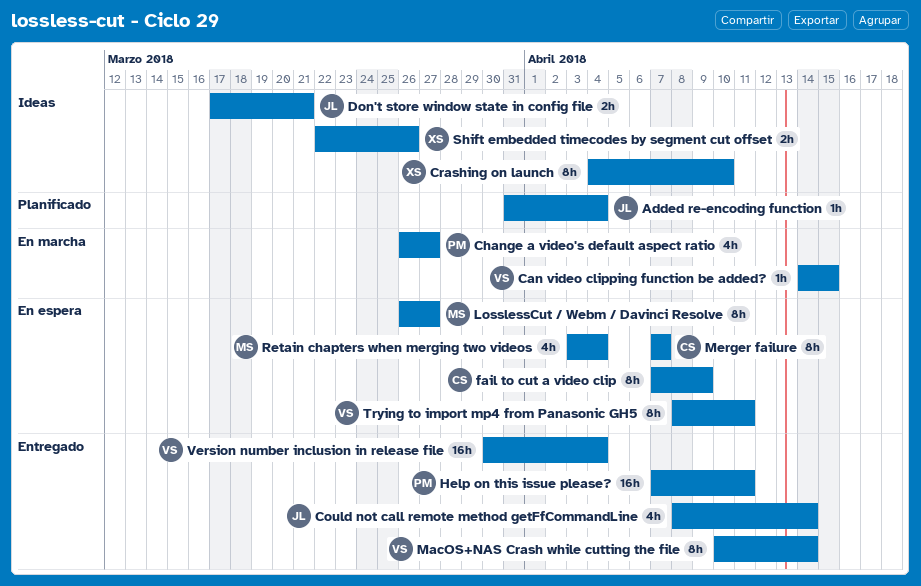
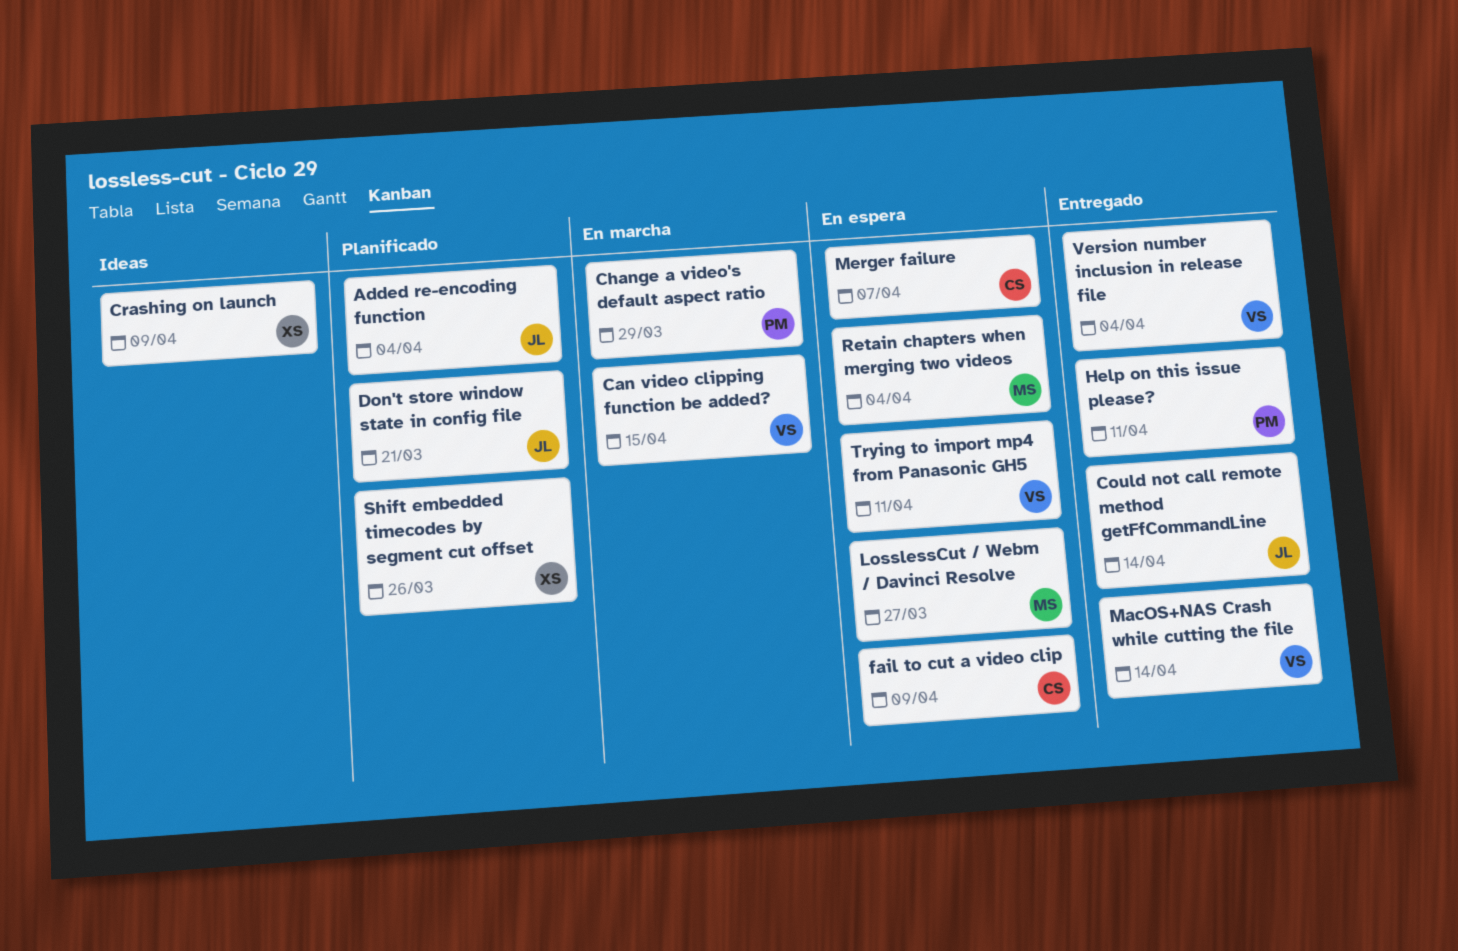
Change a video's default aspect ratio, due: Mar 27 -> Mar 29
Crashing on launch, due: Apr 10 -> Apr 9
Don't store window state in config file, status: Ideas -> Planificado
Shift embedded timecodes by segment cut offset, status: Ideas -> Planificado

